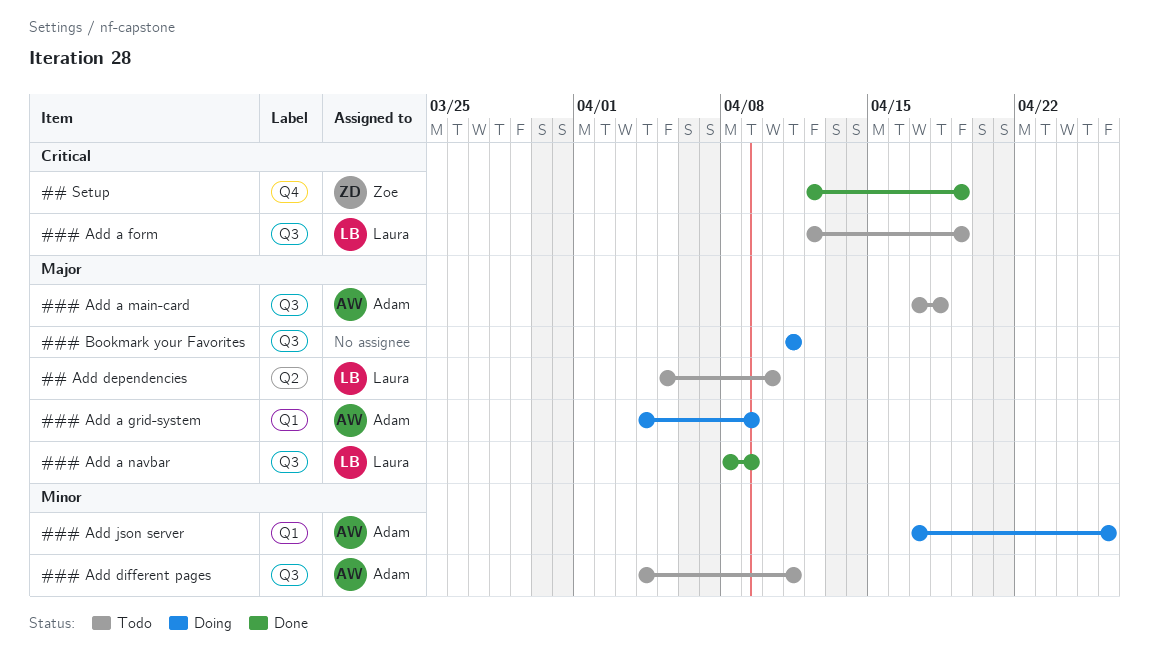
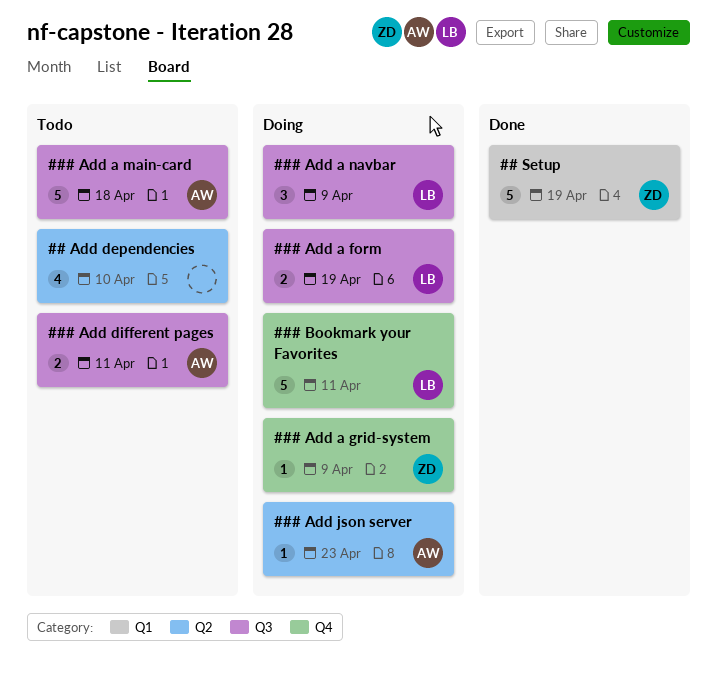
## Add dependencies, owner: Laura -> none
## Setup, label: Q4 -> Q1
### Add a form, status: Todo -> Doing
### Add a grid-system, owner: Adam -> Zoe
### Add a grid-system, label: Q1 -> Q4
### Add a navbar, status: Done -> Doing
### Add json server, label: Q1 -> Q2
### Add json server, due: Apr 26 -> Apr 23
### Bookmark your Favorites, owner: none -> Laura
### Bookmark your Favorites, label: Q3 -> Q4

